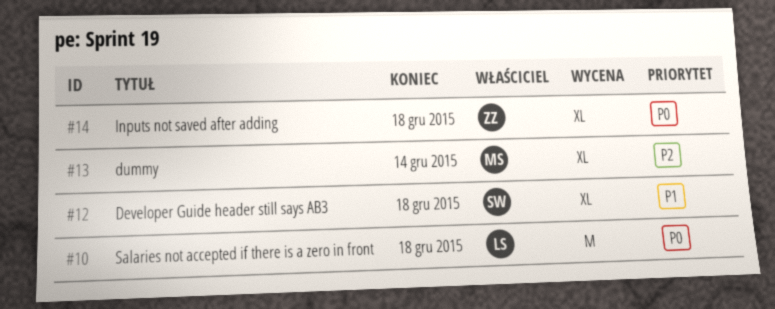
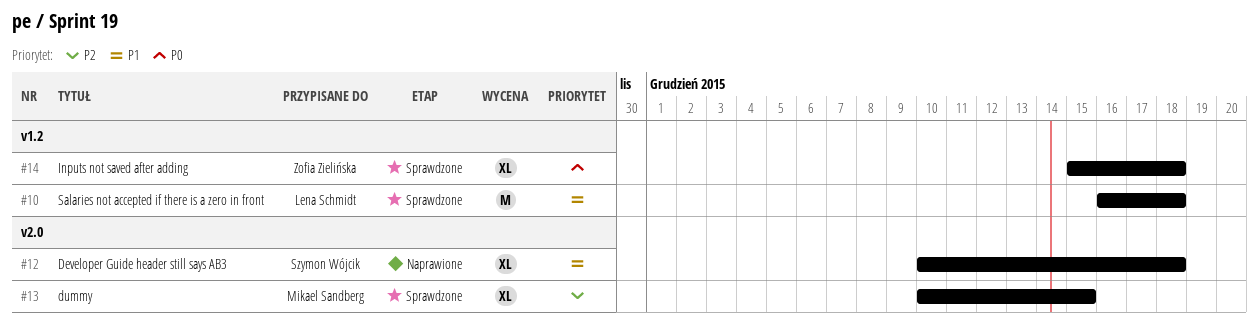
#10, priority: P0 -> P1
#13, due: Dec 14 -> Dec 15

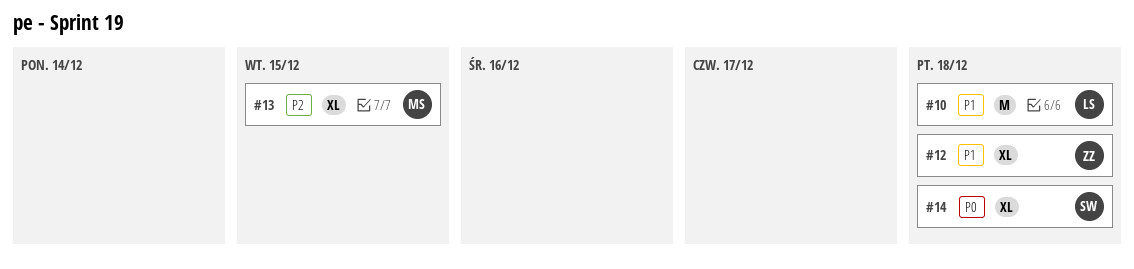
#12, owner: Szymon Wójcik -> Zofia Zielińska
#14, owner: Zofia Zielińska -> Szymon Wójcik

